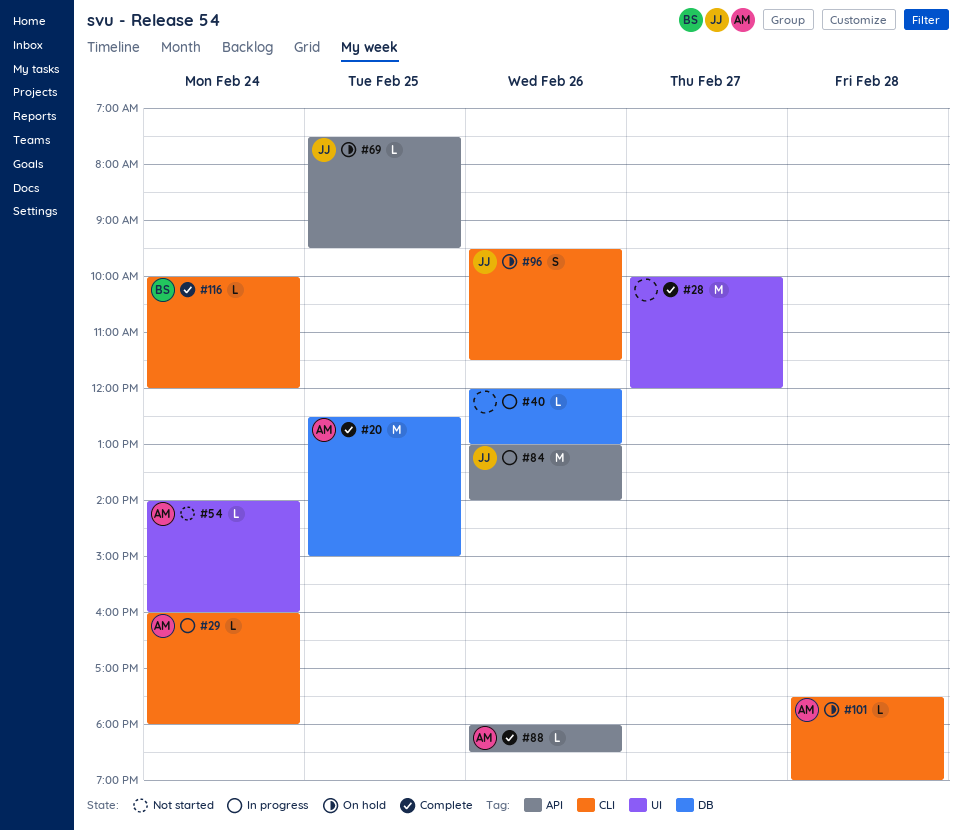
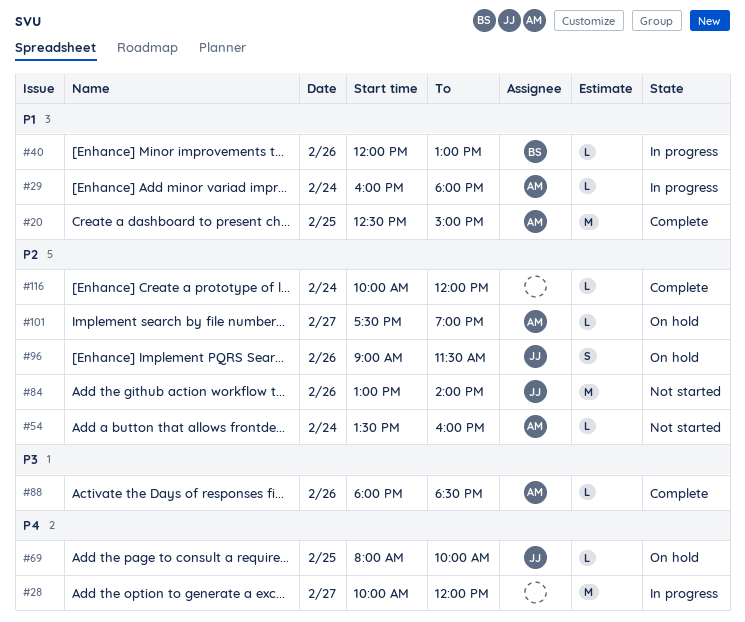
#28, status: Complete -> In progress
#40, owner: none -> BS
#54, begins: 14:00 -> 13:30
#69, begins: 07:30 -> 08:00
#69, ends: 09:30 -> 10:00
#84, status: In progress -> Not started
#96, begins: 09:30 -> 09:00
#101, day: Feb 28 -> Feb 27
#116, owner: BS -> none

